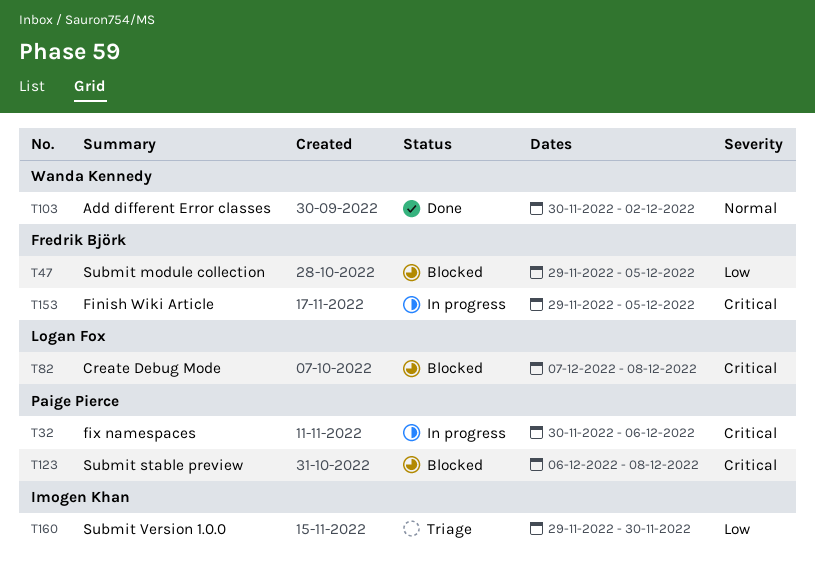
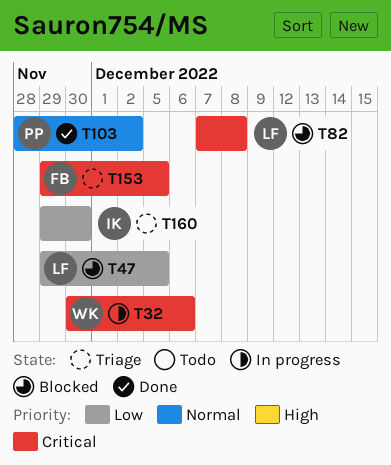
T32, owner: Paige Pierce -> Wanda Kennedy
T47, owner: Fredrik Björk -> Logan Fox
T103, owner: Wanda Kennedy -> Paige Pierce
T103, start: Nov 30 -> Nov 28
T123: present -> none
T153, status: In progress -> Triage

